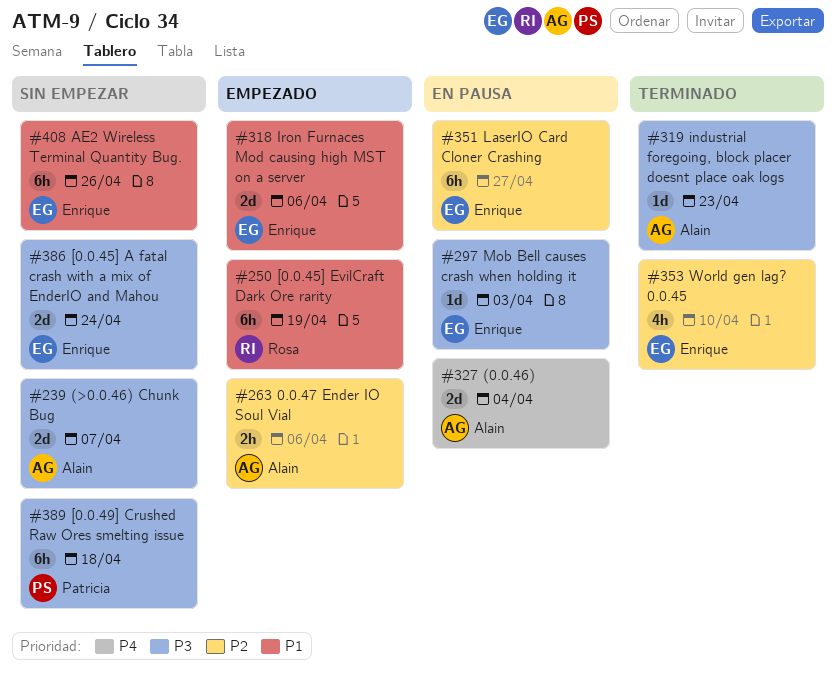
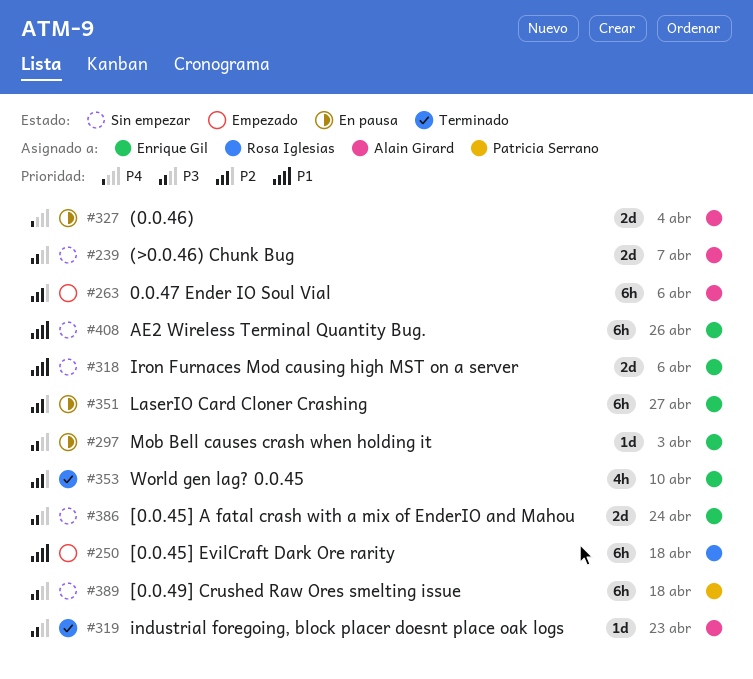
#250, due: Apr 19 -> Apr 18
#263, estimate: 2h -> 6h
#318, status: Empezado -> Sin empezar

